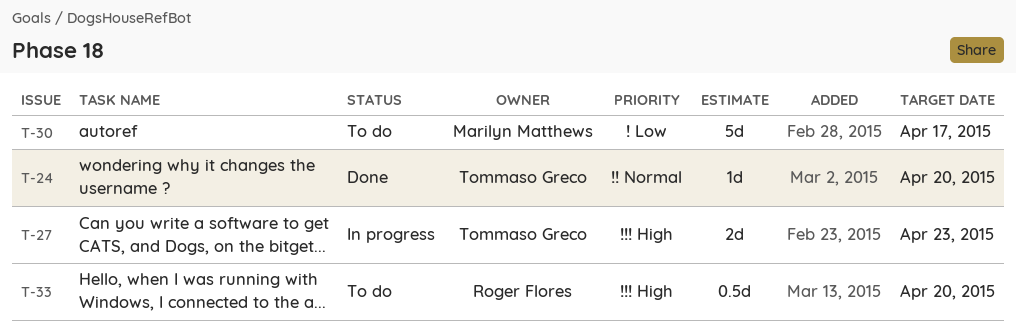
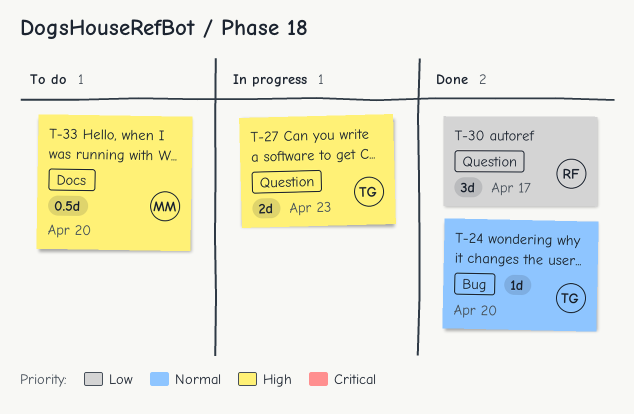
T-30, status: To do -> Done
T-30, owner: Marilyn Matthews -> Roger Flores
T-30, estimate: 5d -> 3d
T-33, owner: Roger Flores -> Marilyn Matthews

